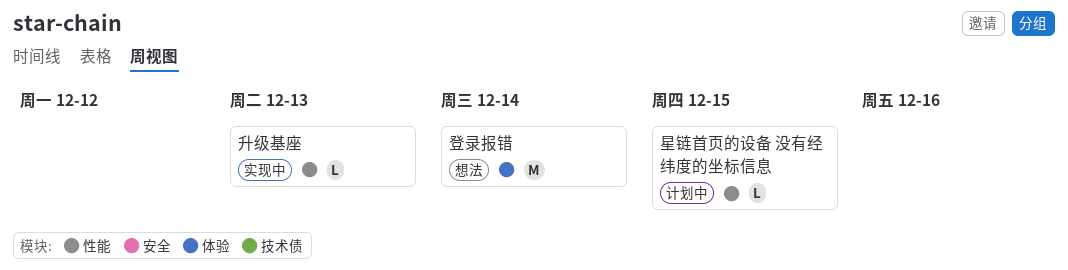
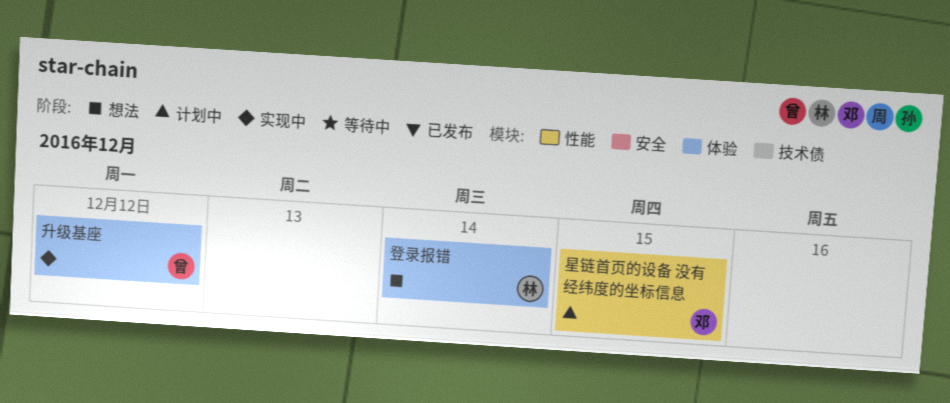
升级基座, label: 性能 -> 体验
升级基座, due: Dec 13 -> Dec 12

